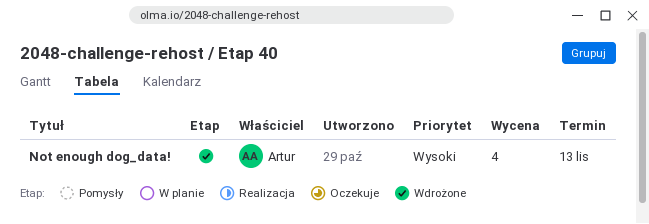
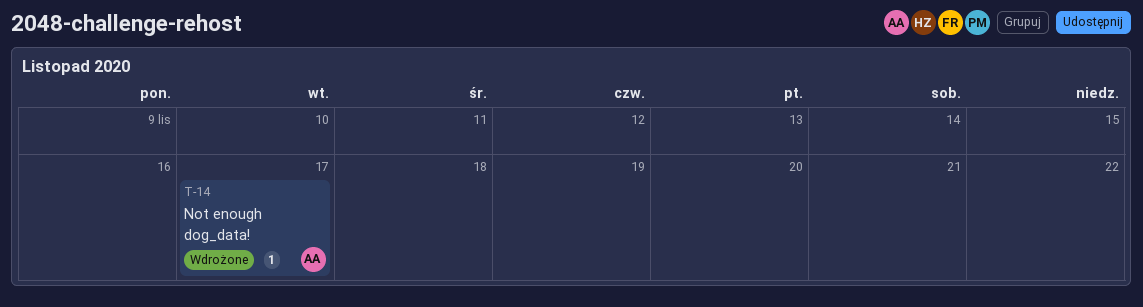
Not enough dog_data!, estimate: 4 -> 1
Not enough dog_data!, due: Nov 13 -> Nov 17

